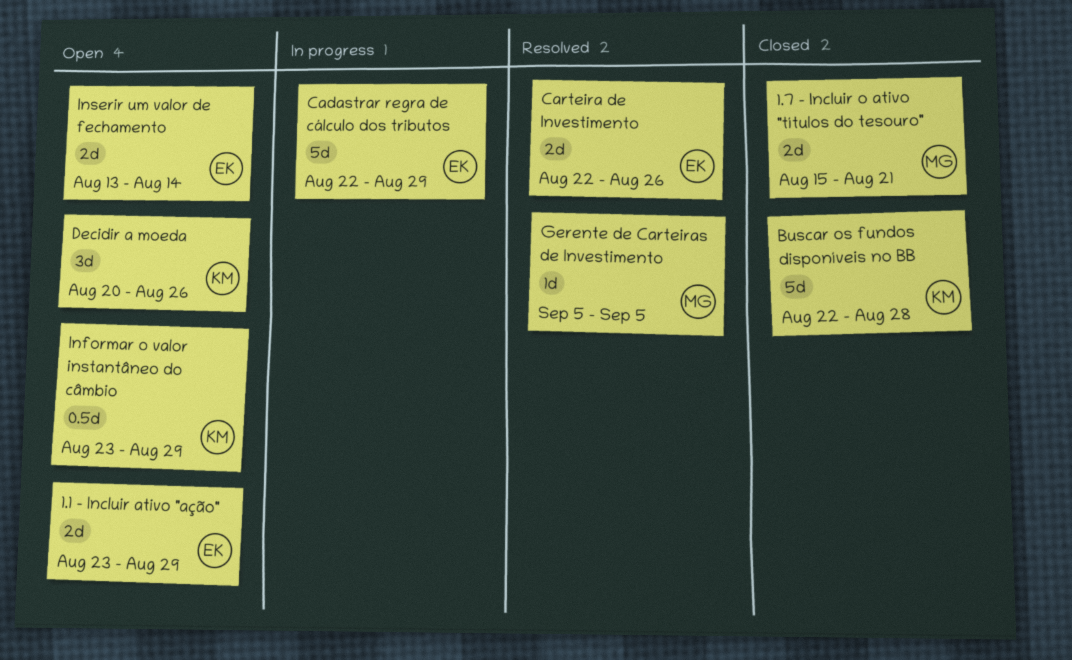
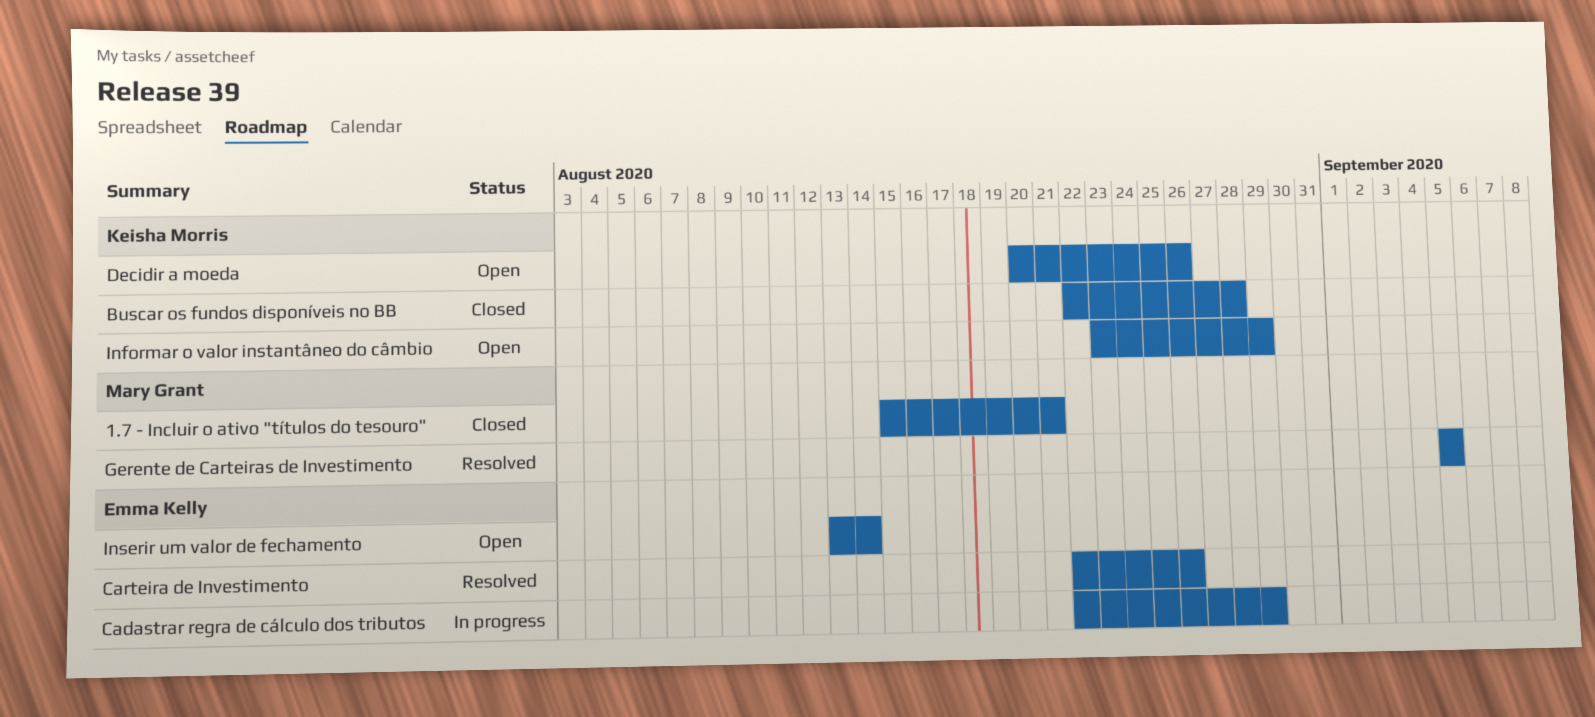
1.1 - Incluir ativo "ação": present -> none

